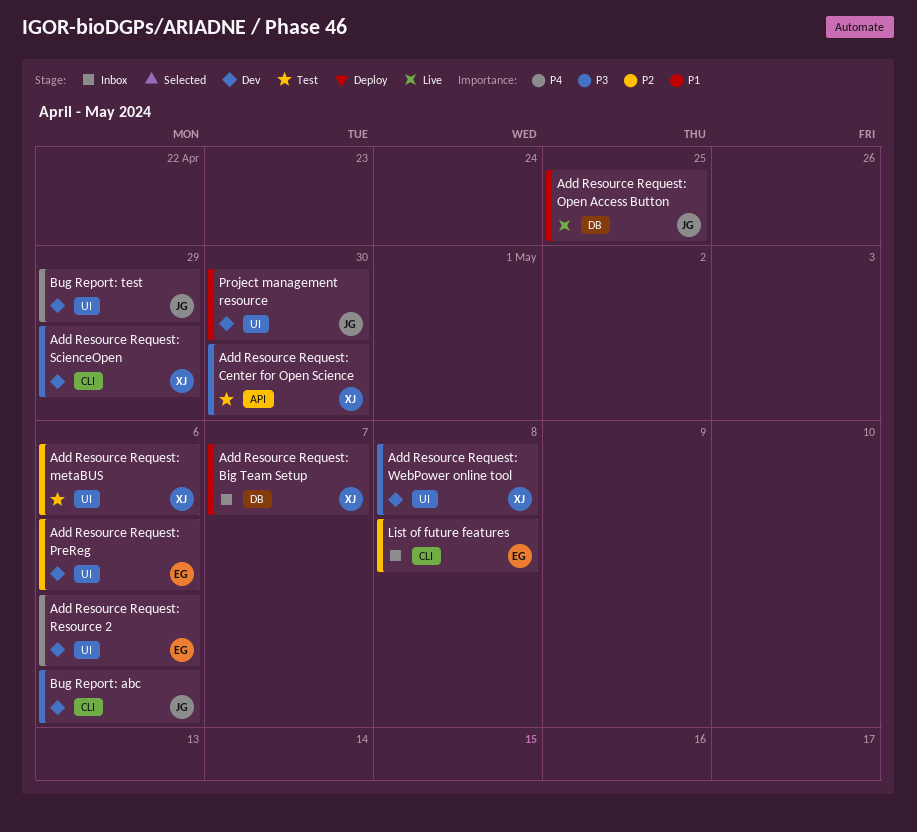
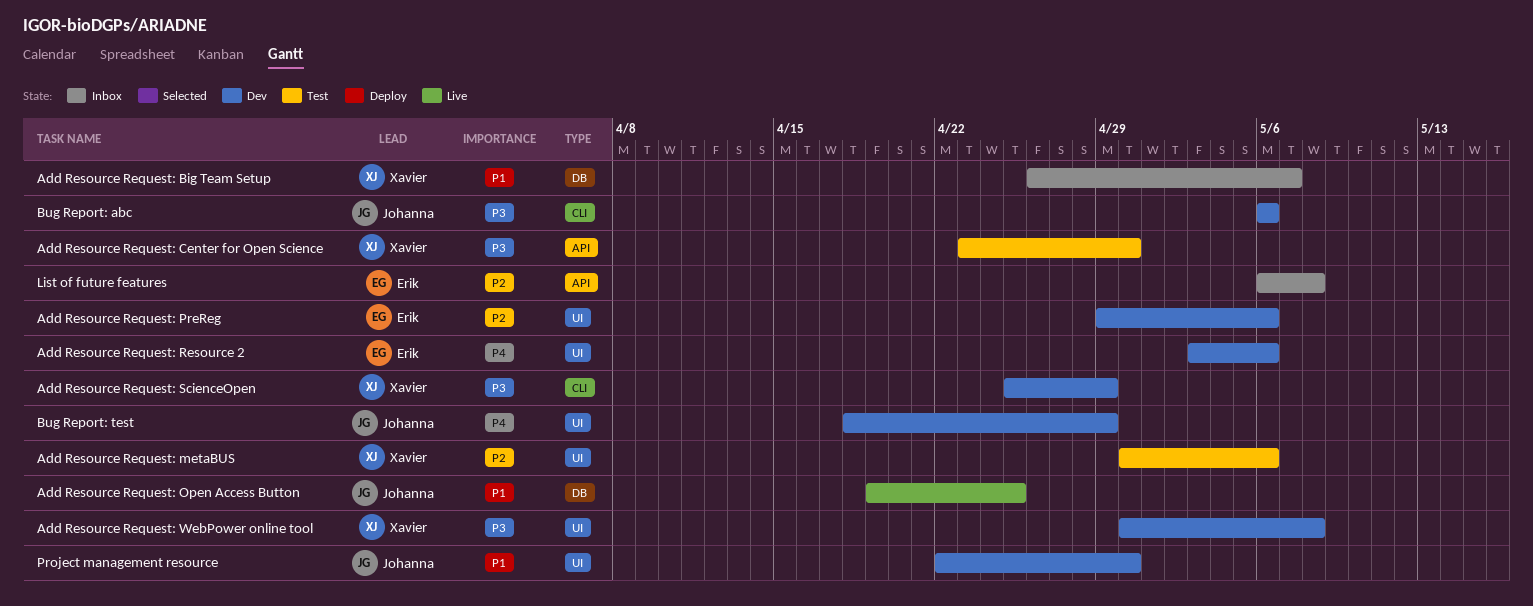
List of future features, label: CLI -> API

